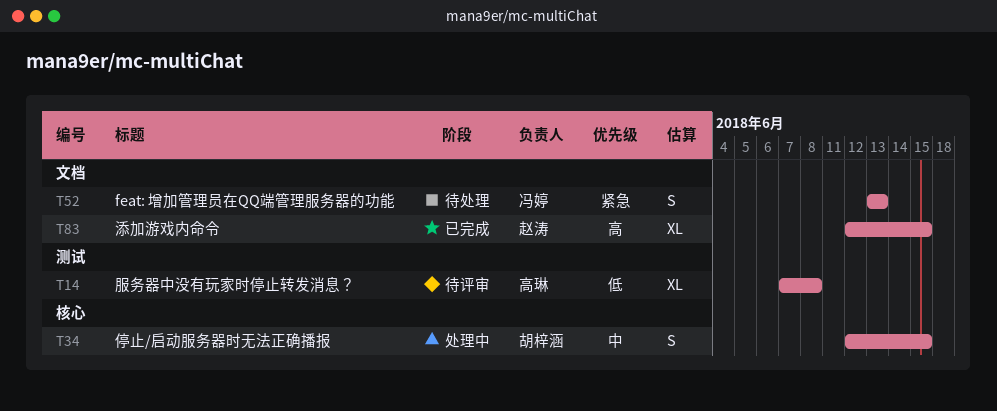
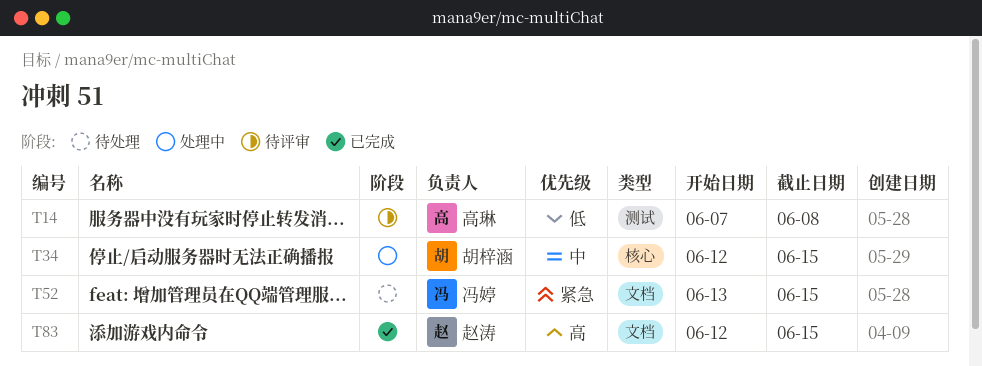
T52, due: Jun 13 -> Jun 15

